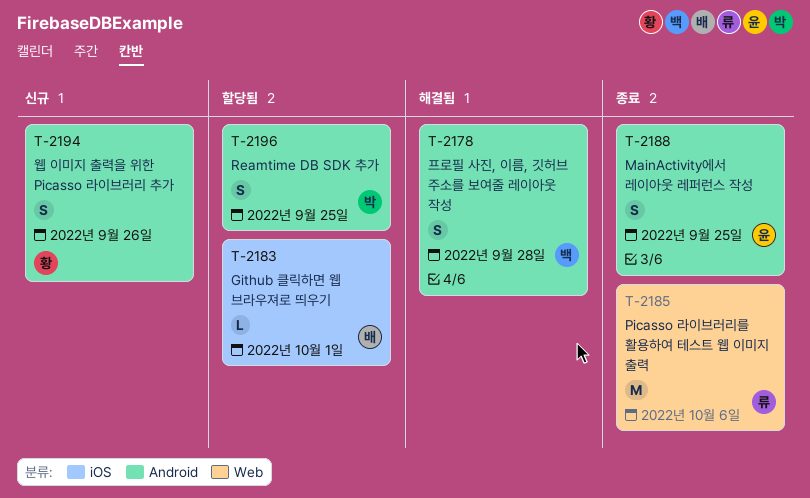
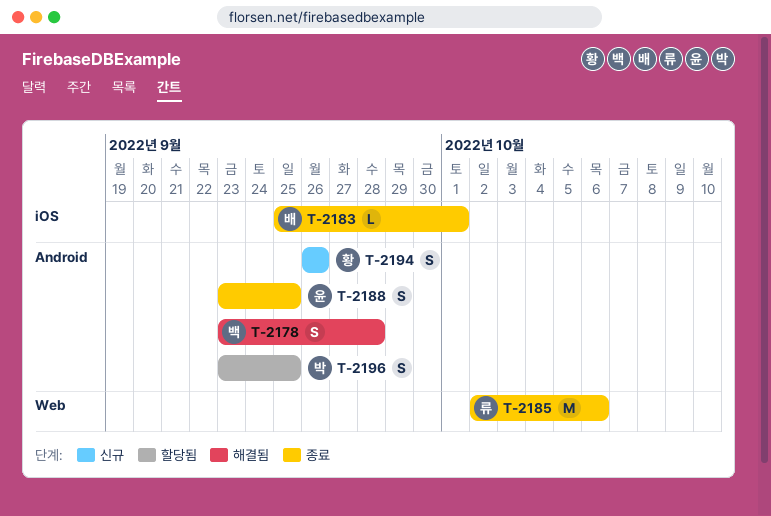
T-2183, status: 할당됨 -> 종료

